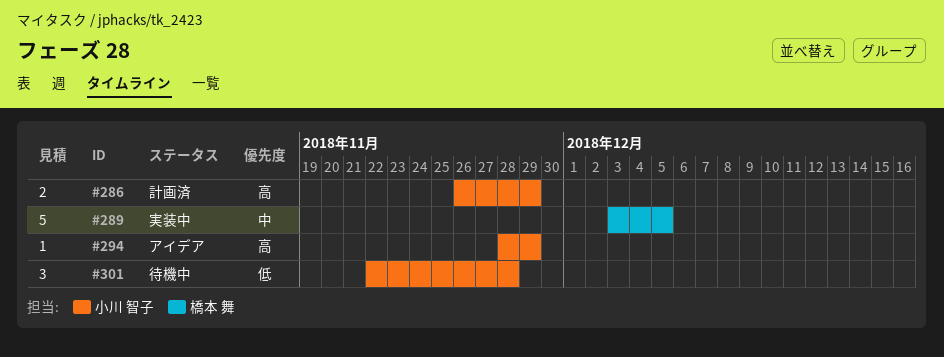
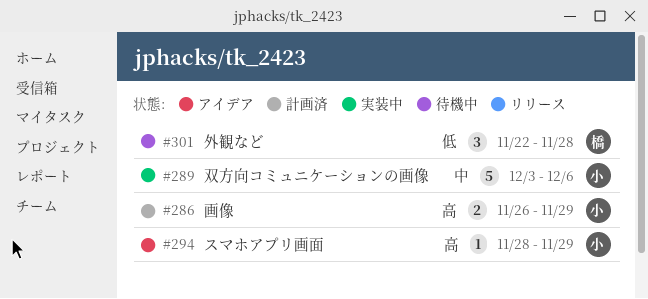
#289, owner: 橋本 舞 -> 小川 智子
#289, due: Dec 5 -> Dec 6
#301, owner: 小川 智子 -> 橋本 舞

